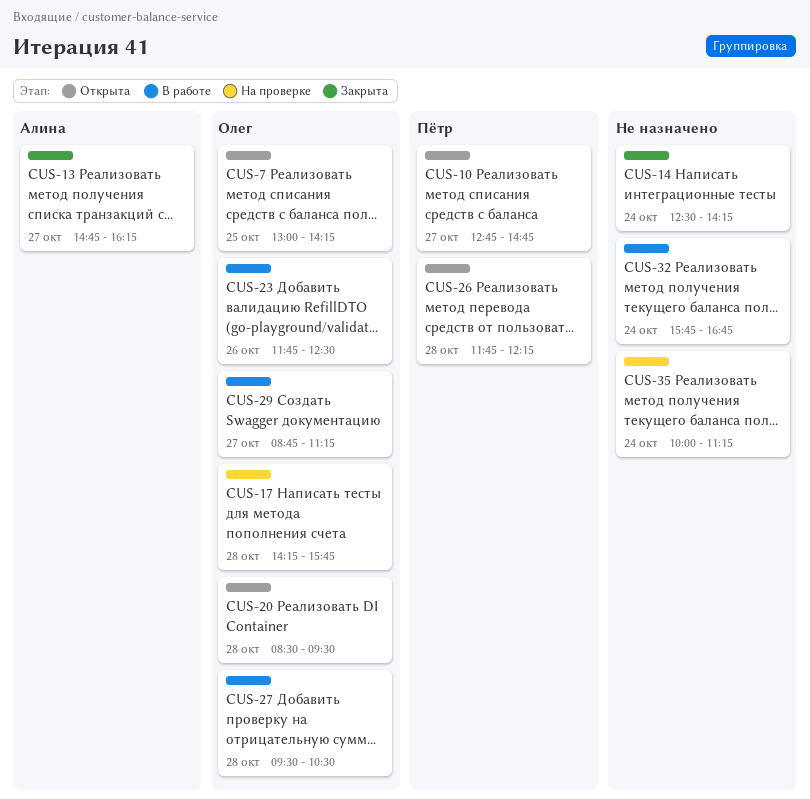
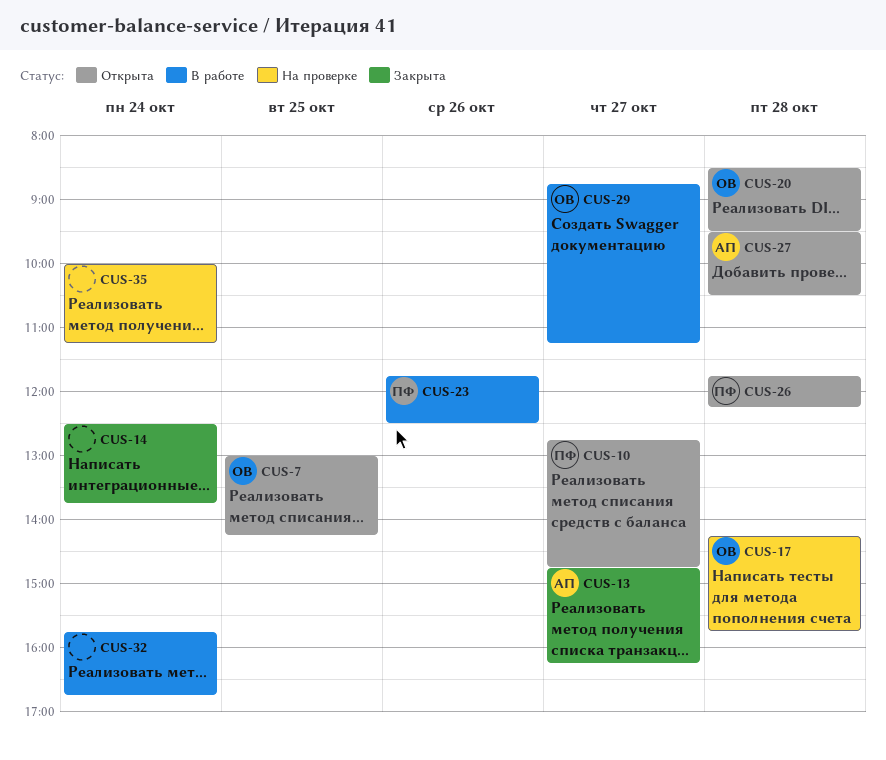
CUS-14, ends: 14:15 -> 13:45
CUS-23, owner: Олег -> Пётр
CUS-27, status: В работе -> Открыта
CUS-27, owner: Олег -> Алина

